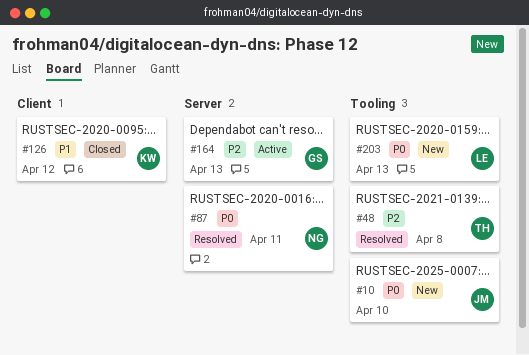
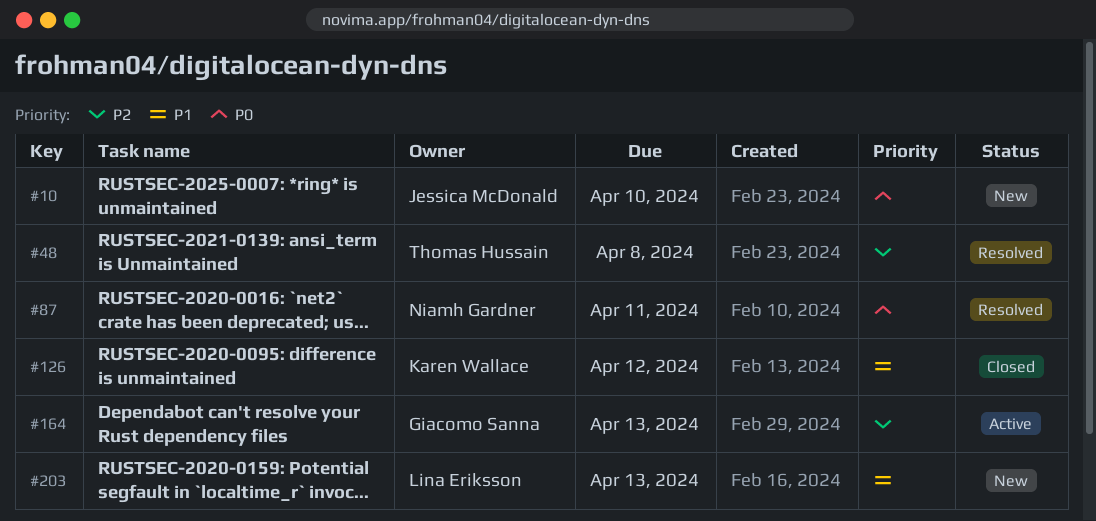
#203, priority: P0 -> P1

